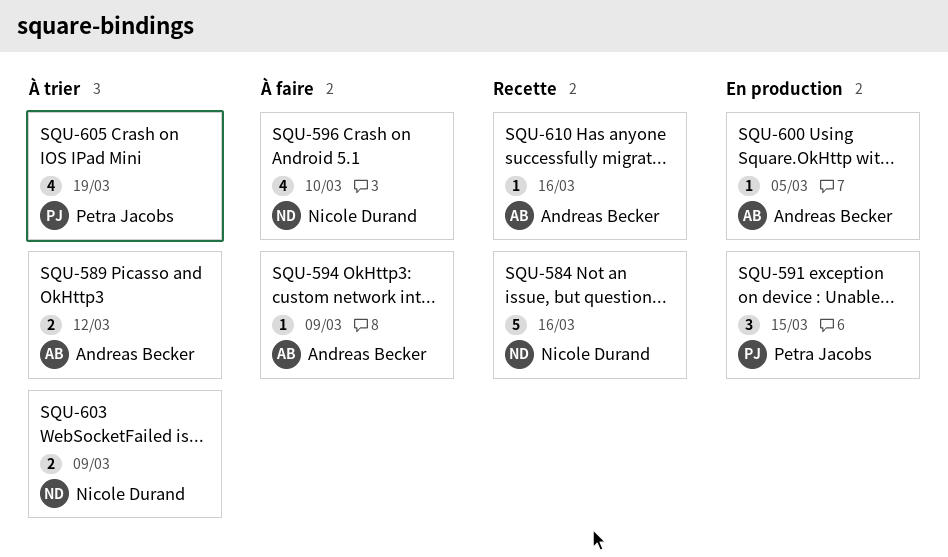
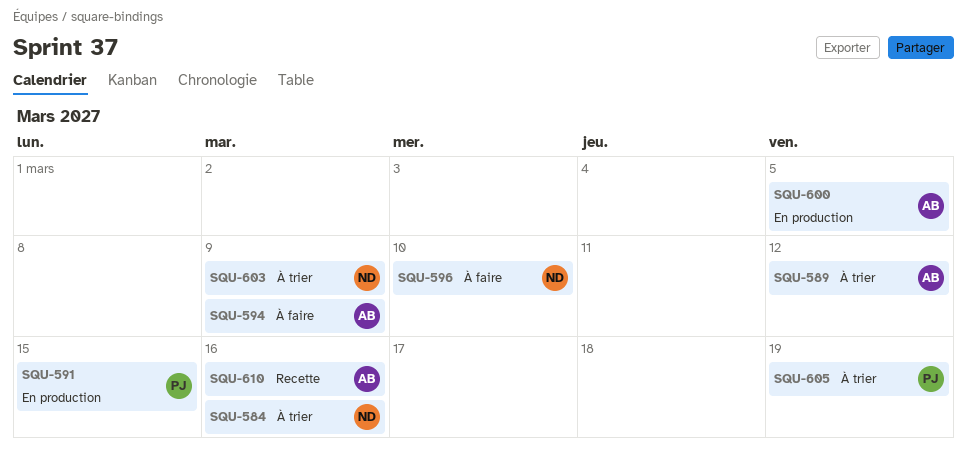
SQU-584, status: Recette -> À trier

